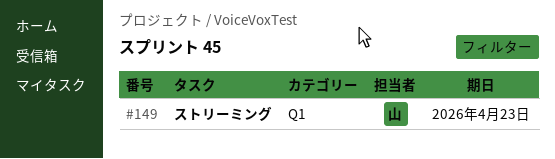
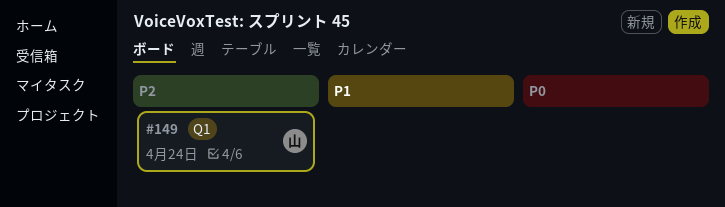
#149, due: Apr 23 -> Apr 24

